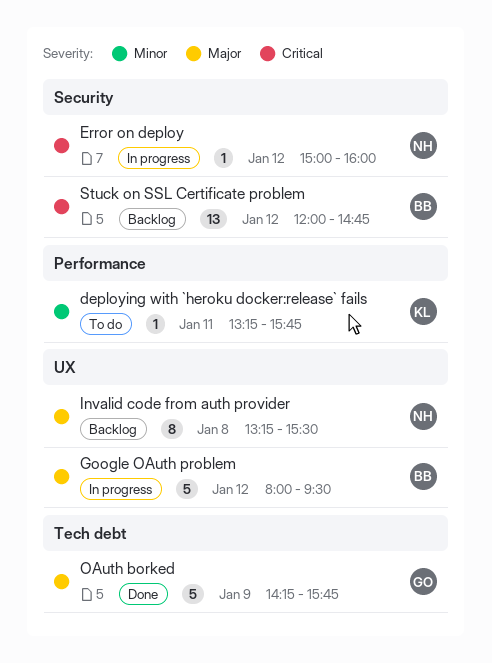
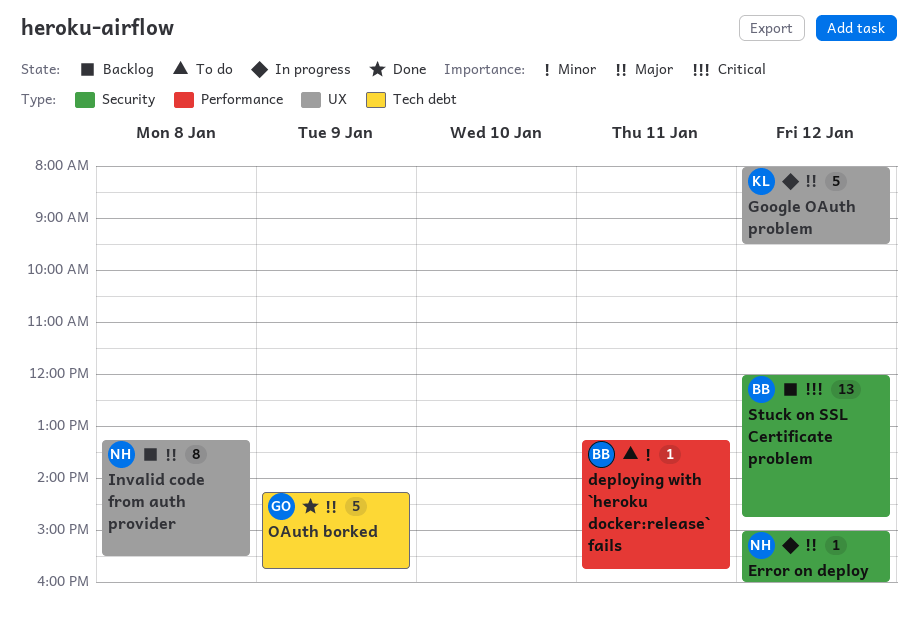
deploying with `heroku docker:release` fails, owner: KL -> BB
Error on deploy, priority: Critical -> Major
Google OAuth problem, owner: BB -> KL

